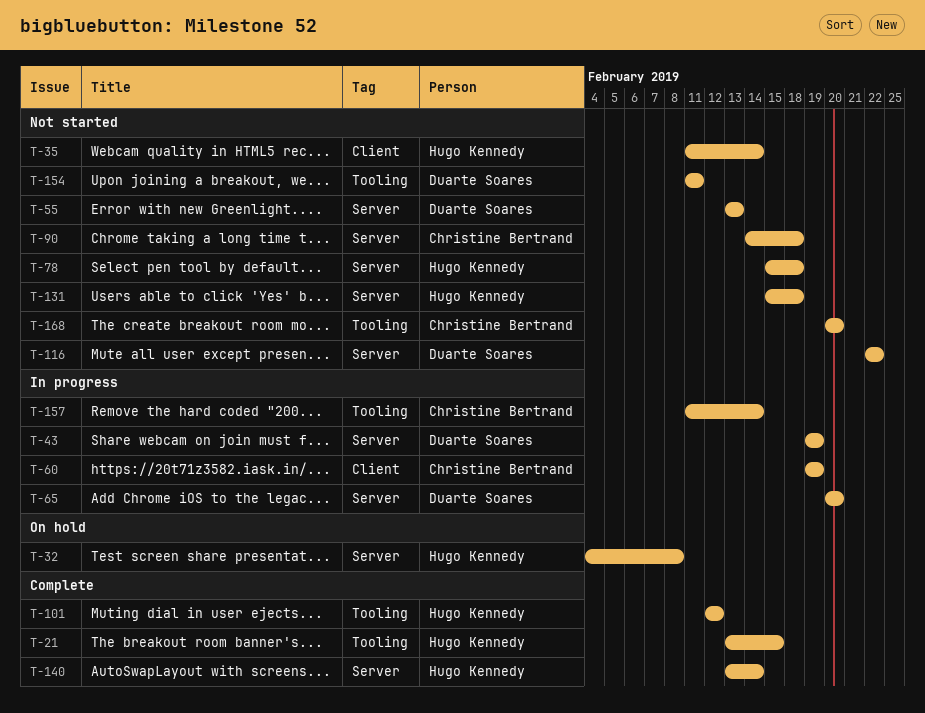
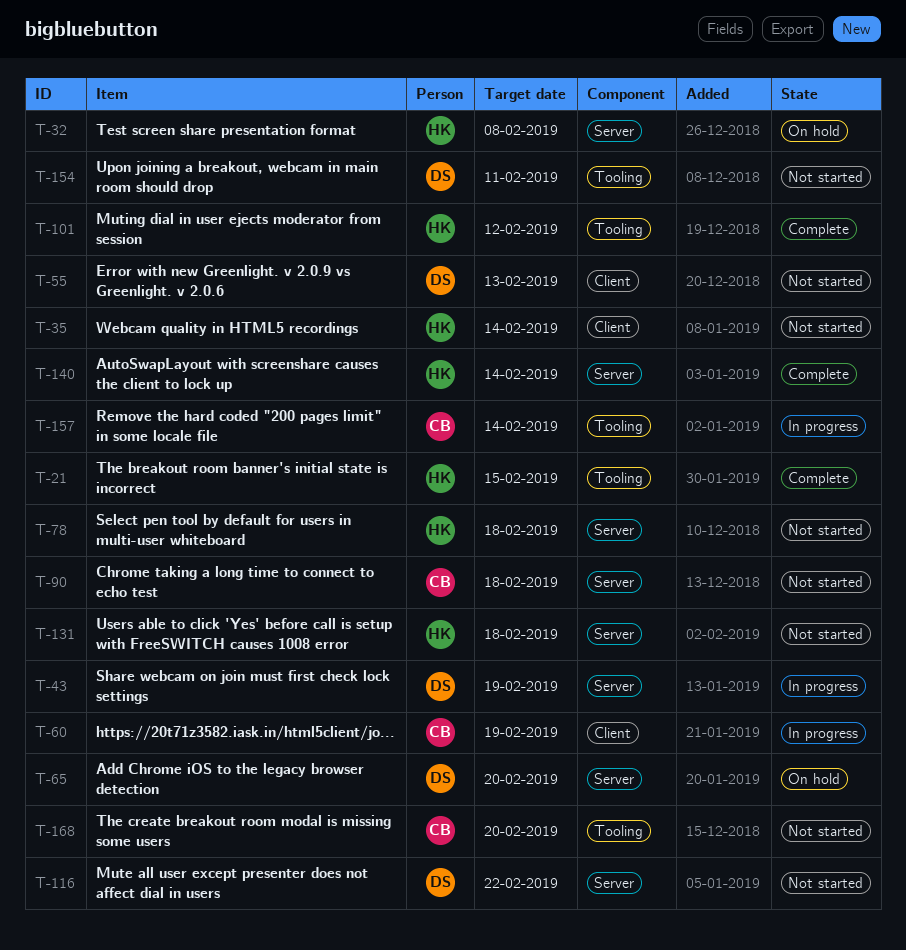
T-55, label: Server -> Client
T-65, status: In progress -> On hold

